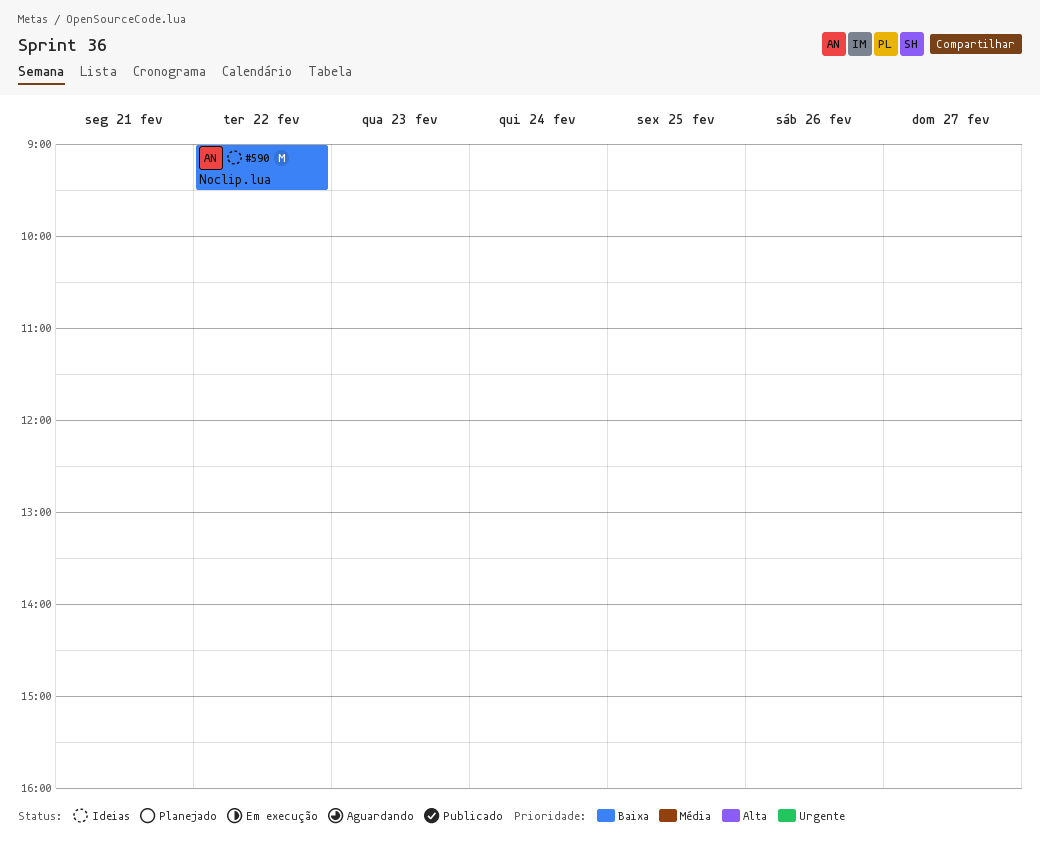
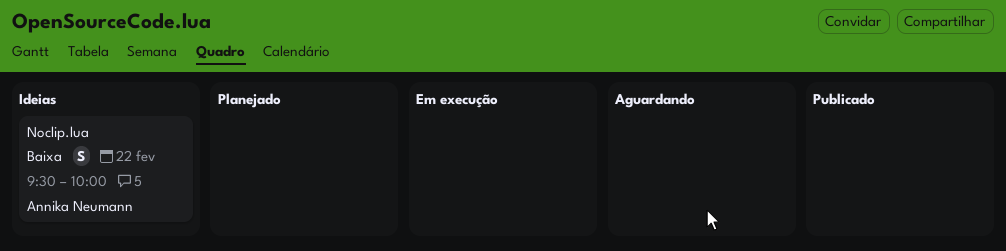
Noclip.lua, estimate: M -> S
Noclip.lua, begins: 09:00 -> 09:30
Noclip.lua, ends: 09:30 -> 10:00

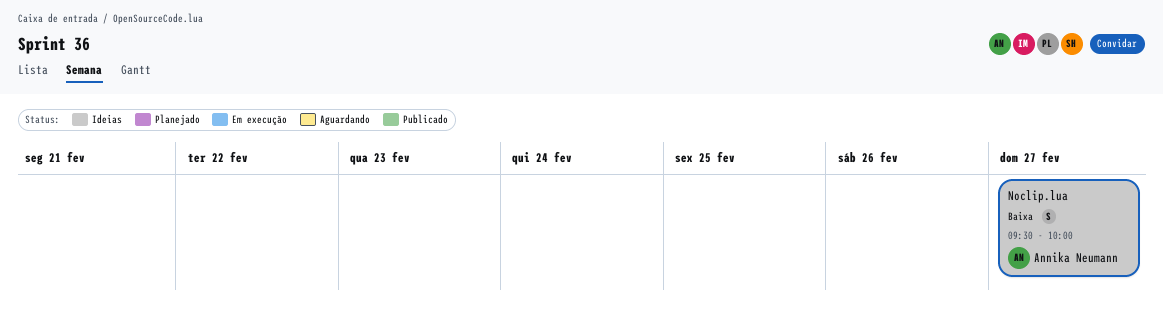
Noclip.lua, day: Feb 22 -> Feb 27

